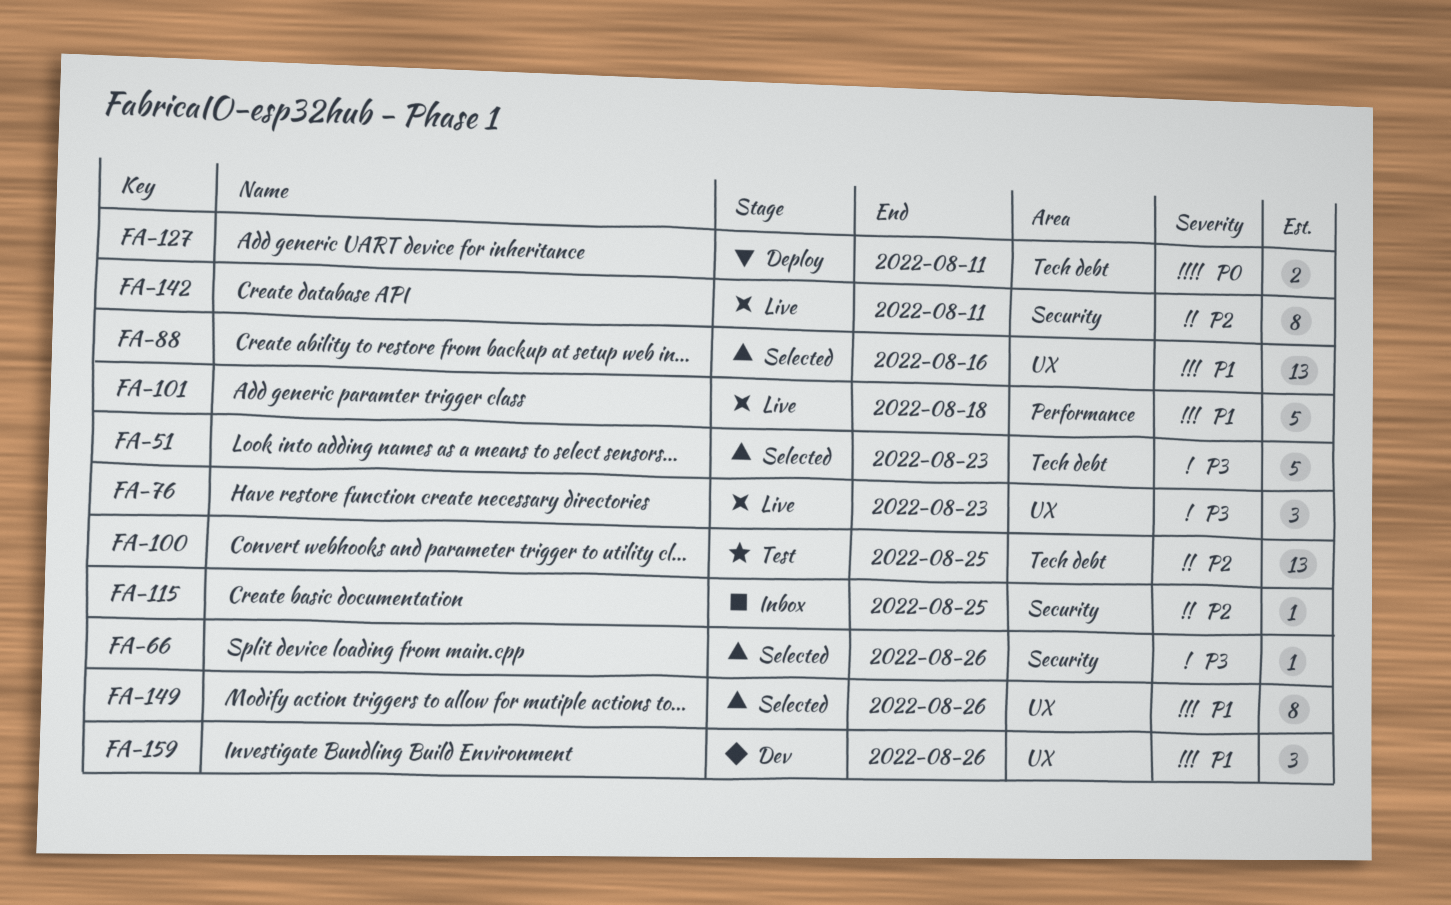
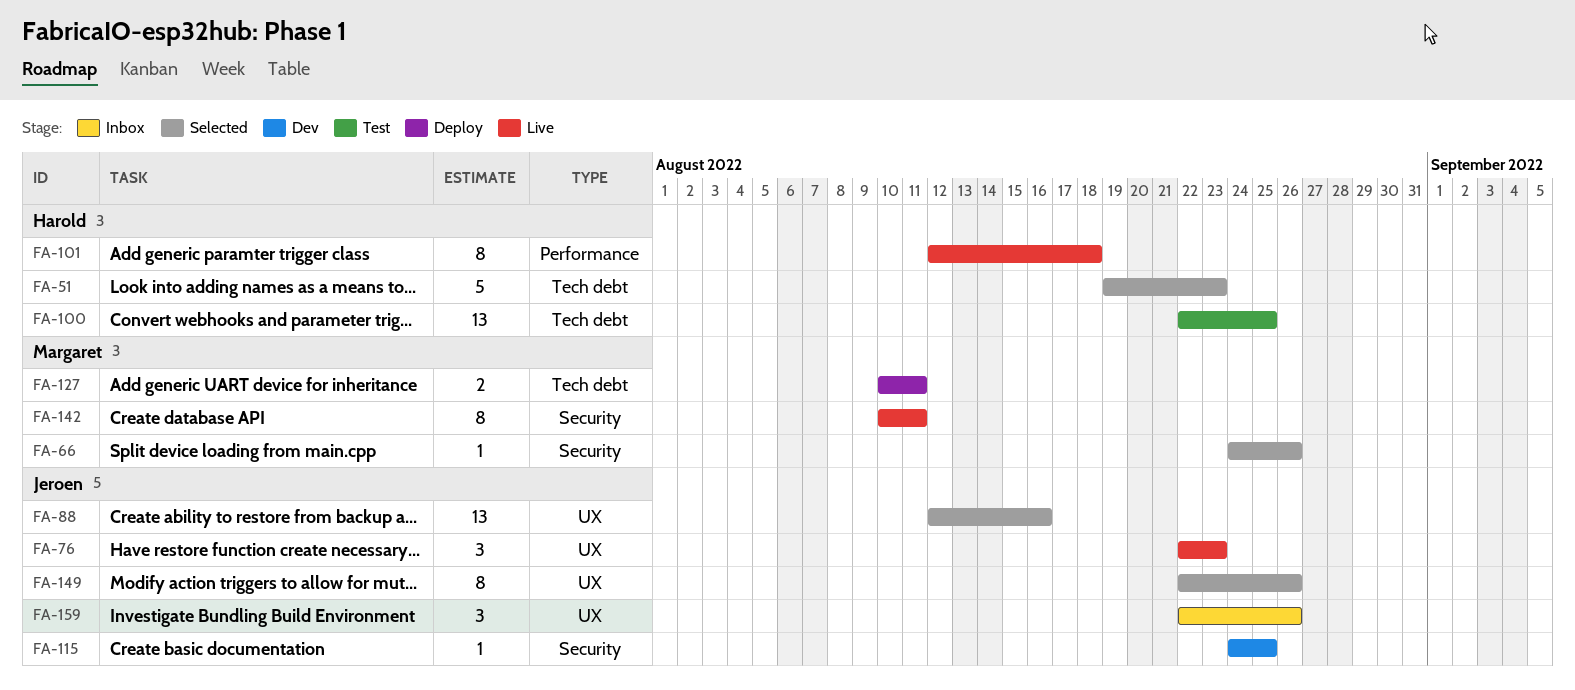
FA-101, estimate: 5 -> 8
FA-115, status: Inbox -> Dev
FA-159, status: Dev -> Inbox

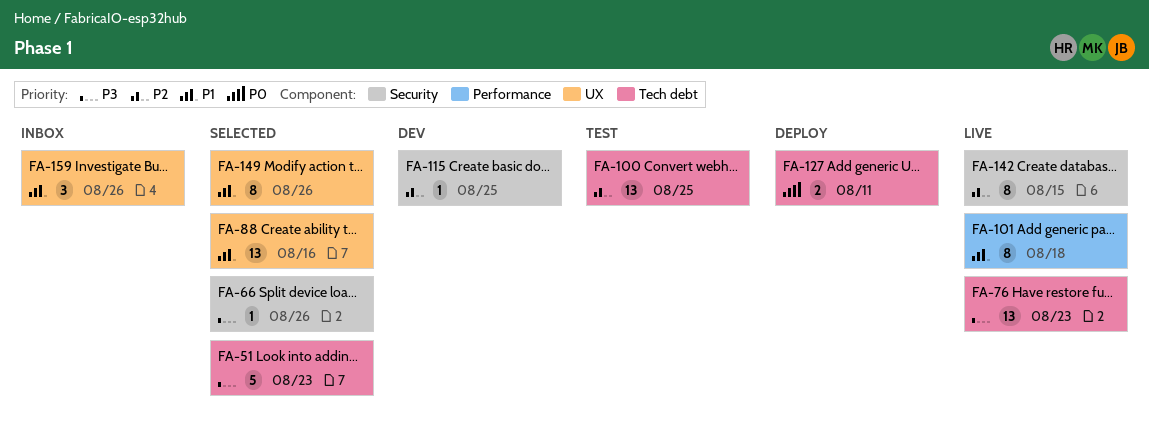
FA-76, label: UX -> Tech debt
FA-76, estimate: 3 -> 13
FA-142, due: Aug 11 -> Aug 15

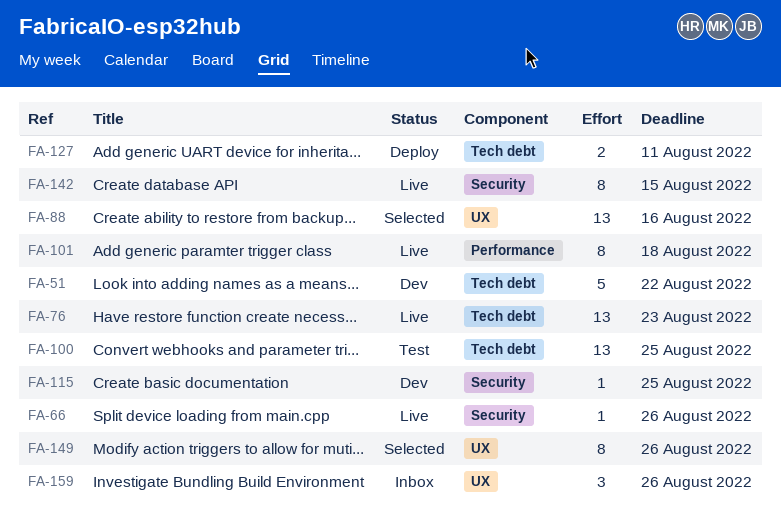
FA-51, status: Selected -> Dev
FA-51, due: Aug 23 -> Aug 22
FA-66, status: Selected -> Live

